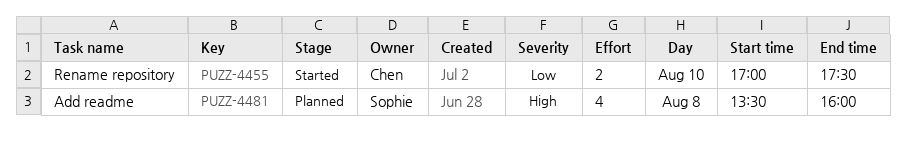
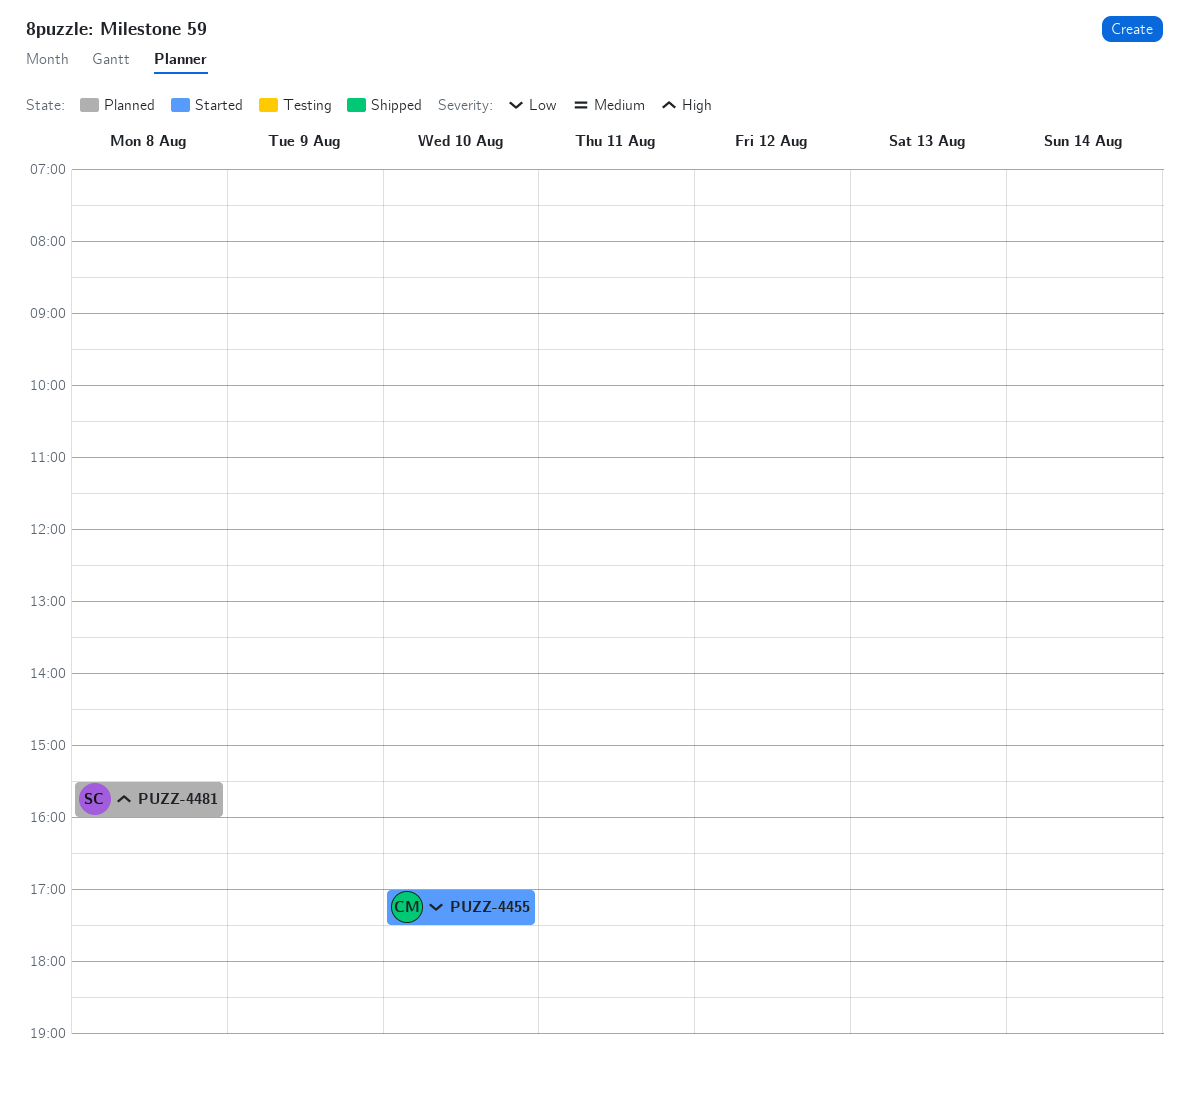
PUZZ-4481, begins: 13:30 -> 15:30

